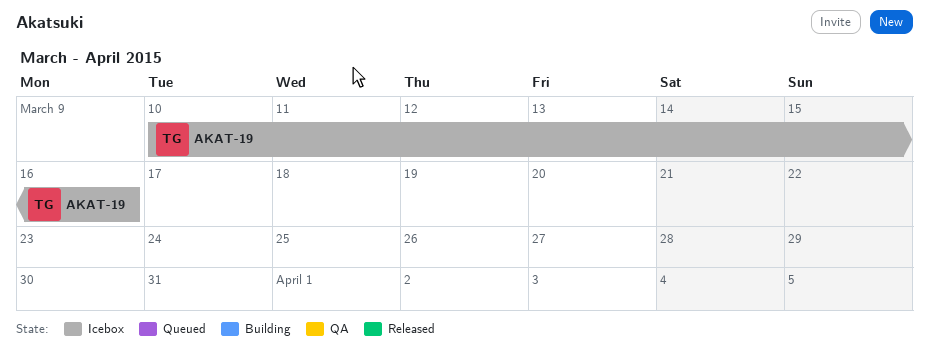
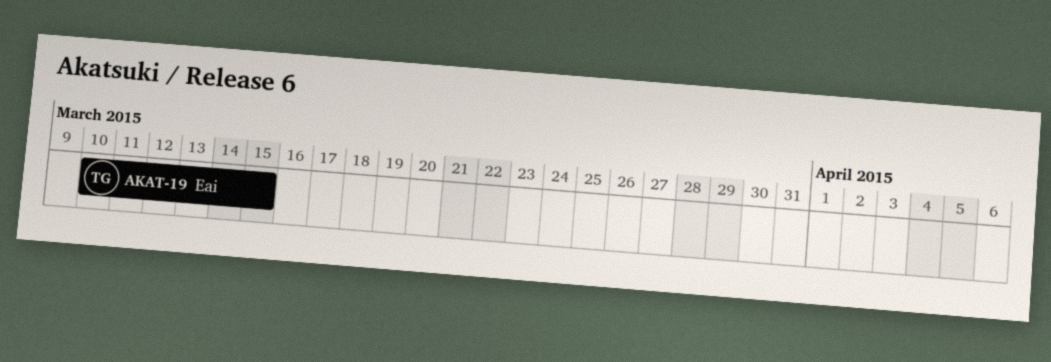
AKAT-19, due: Mar 16 -> Mar 15

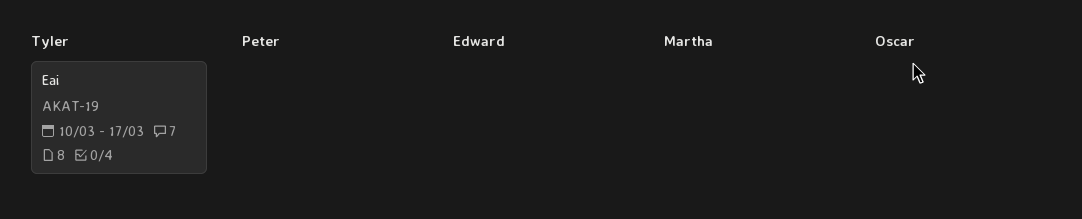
AKAT-19, due: Mar 15 -> Mar 17

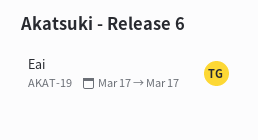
AKAT-19, start: Mar 10 -> Mar 17

